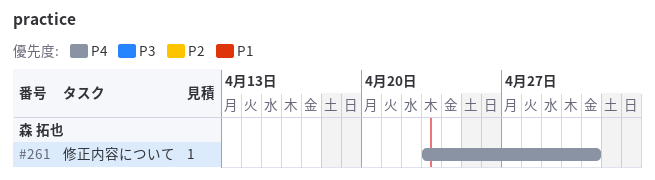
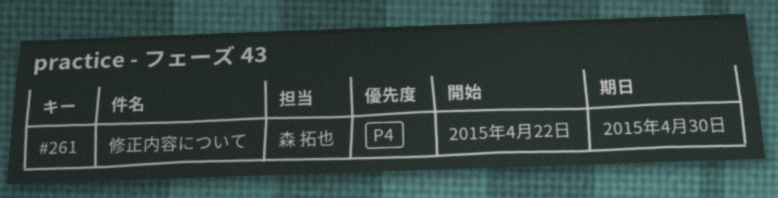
#261, start: Apr 23 -> Apr 22
#261, due: May 1 -> Apr 30

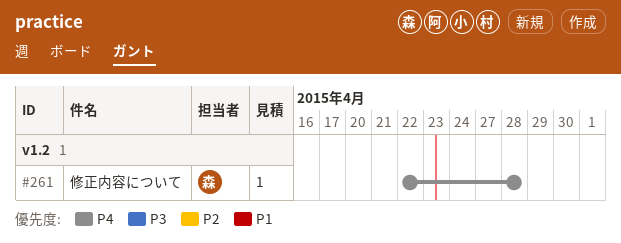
#261, due: Apr 30 -> Apr 28

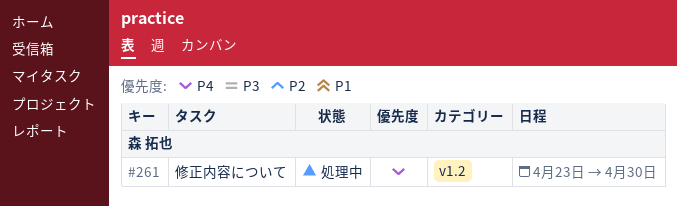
#261, start: Apr 22 -> Apr 23
#261, due: Apr 28 -> Apr 30

